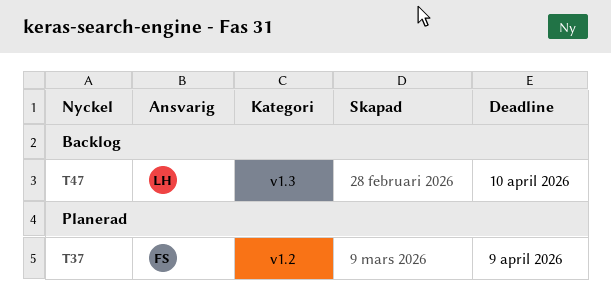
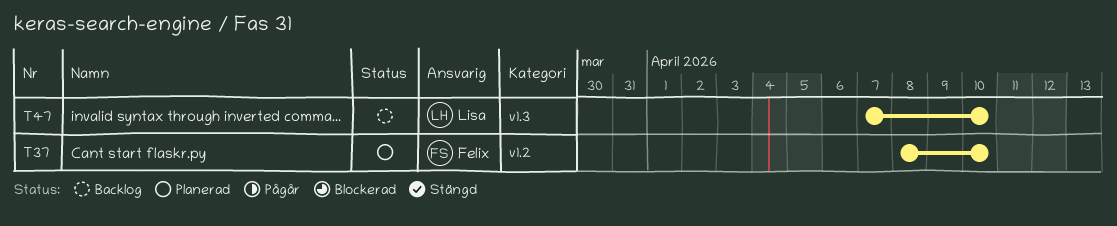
T37, due: Apr 9 -> Apr 10

